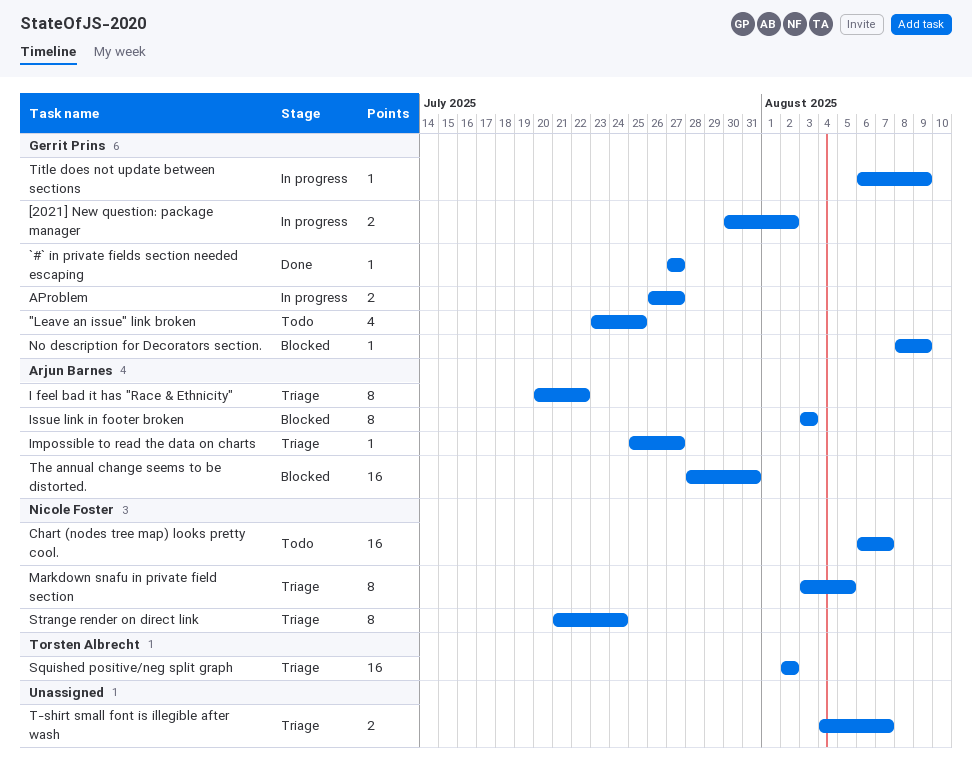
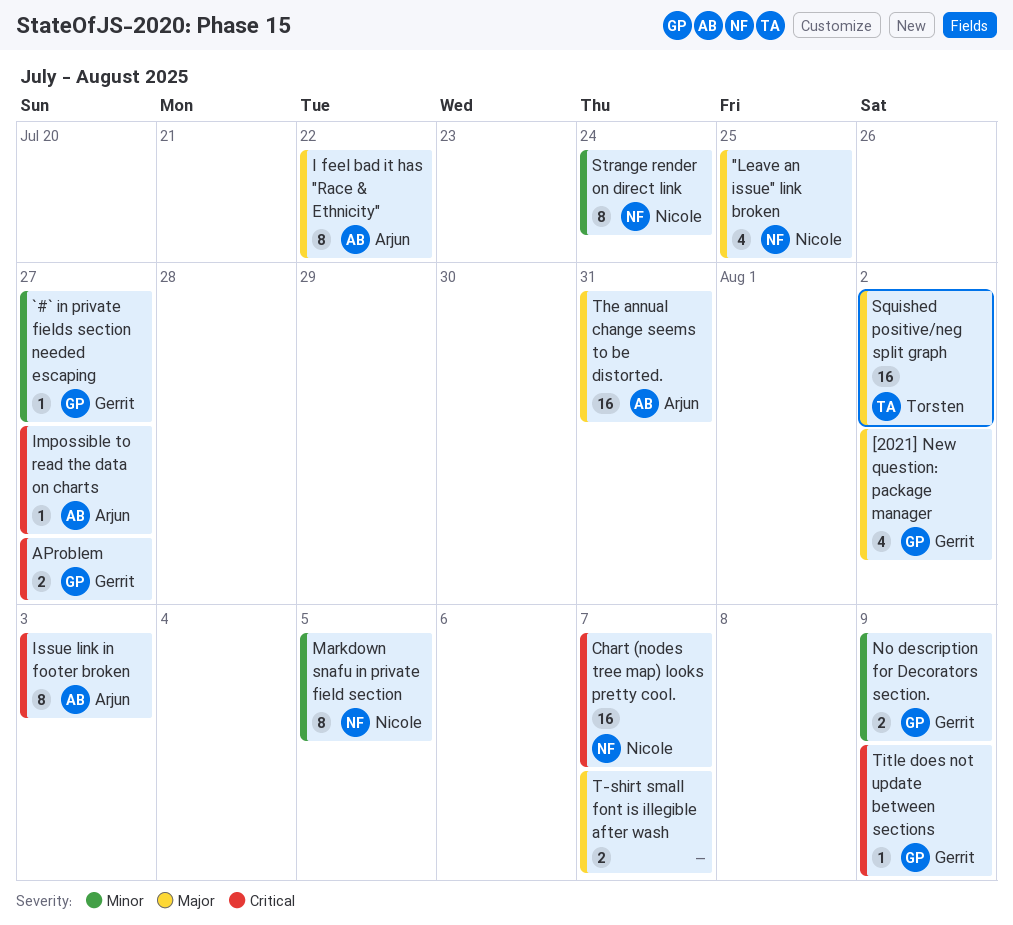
"Leave an issue" link broken, owner: Gerrit Prins -> Nicole Foster
[2021] New question: package manager, estimate: 2 -> 4
No description for Decorators section., estimate: 1 -> 2

